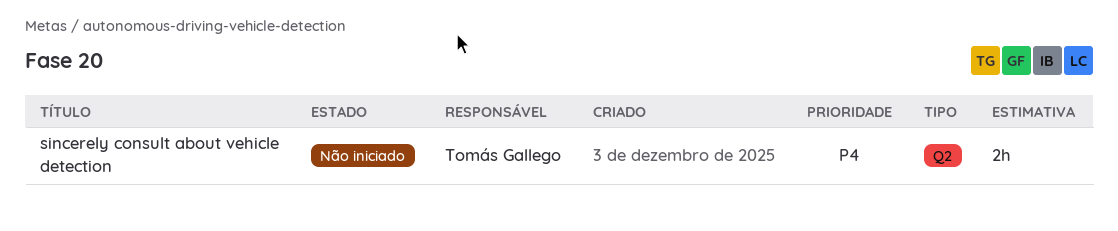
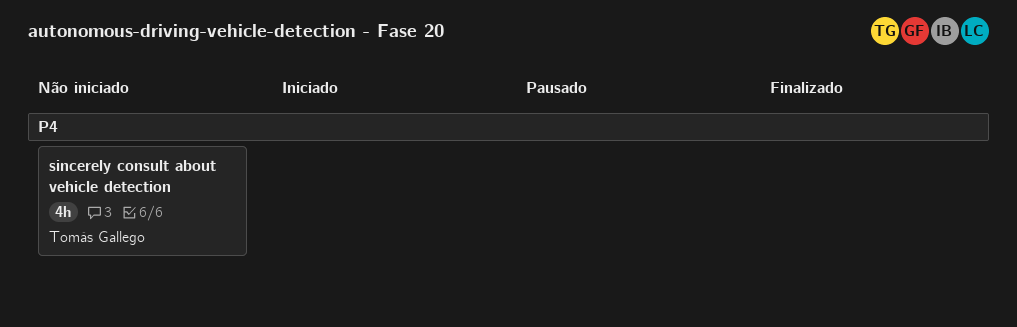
sincerely consult about vehicle detection, estimate: 2h -> 4h

